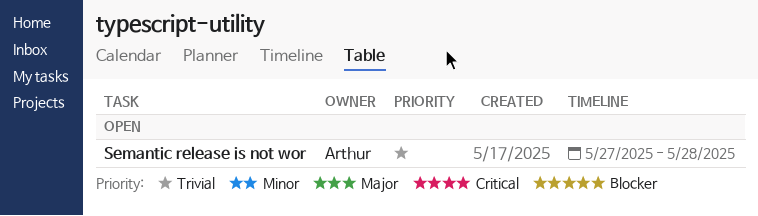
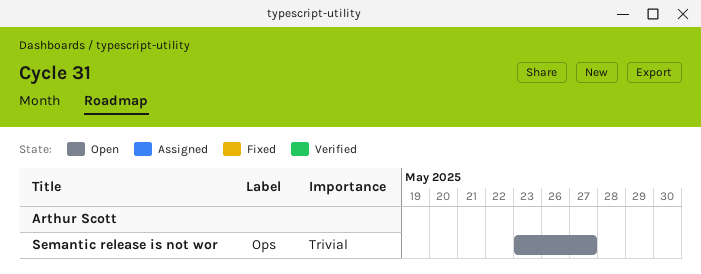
Semantic release is not wor, start: May 27 -> May 23
Semantic release is not wor, due: May 28 -> May 27

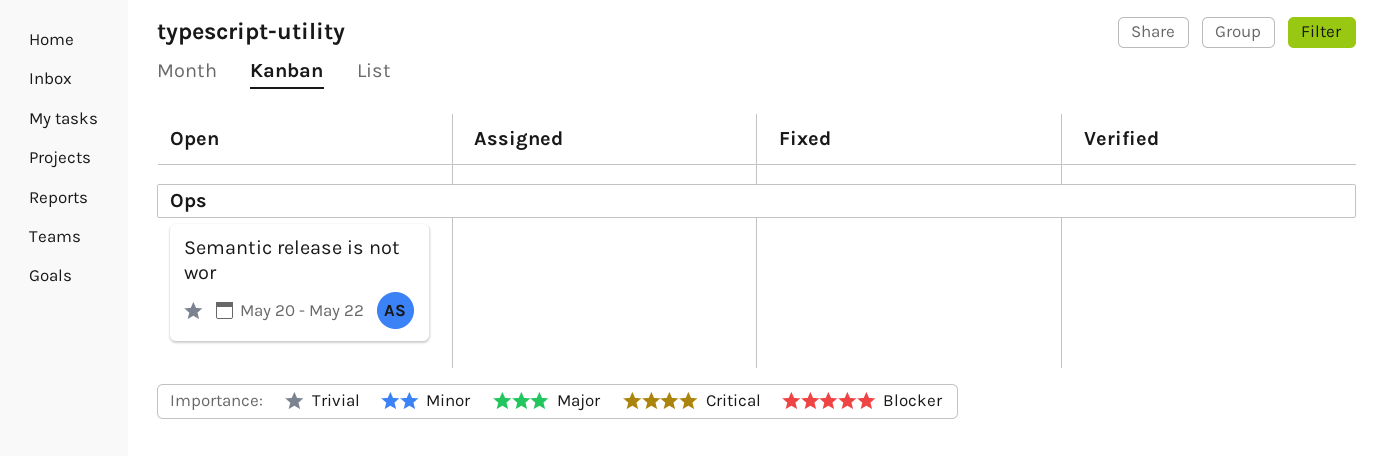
Semantic release is not wor, start: May 23 -> May 20
Semantic release is not wor, due: May 27 -> May 22

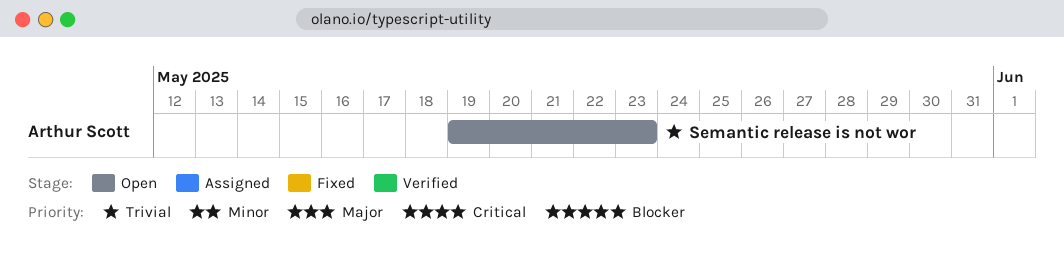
Semantic release is not wor, start: May 20 -> May 19
Semantic release is not wor, due: May 22 -> May 23

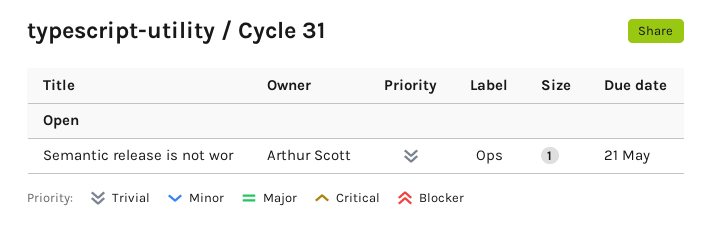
Semantic release is not wor, due: May 23 -> May 21

